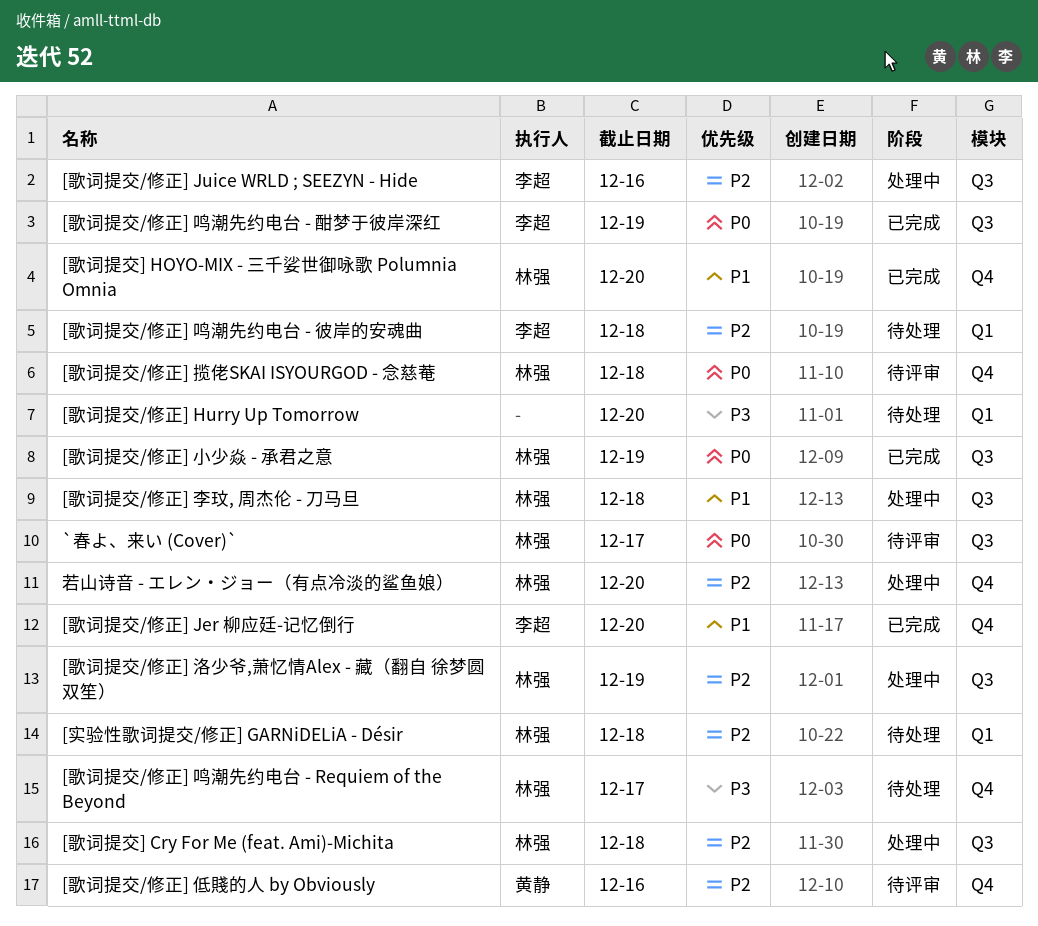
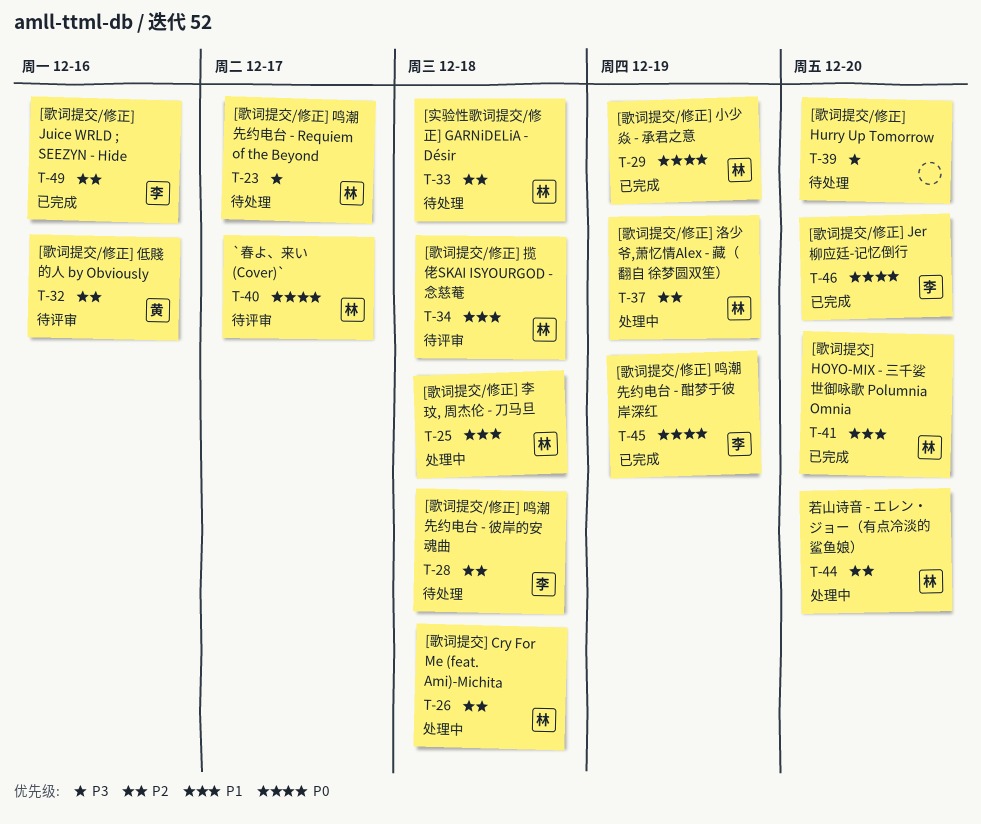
[歌词提交/修正] Jer 柳应廷-记忆倒行, priority: P1 -> P0
[歌词提交/修正] Juice WRLD ; SEEZYN - Hide, status: 处理中 -> 已完成
[歌词提交/修正] 揽佬SKAI ISYOURGOD - 念慈菴, priority: P0 -> P1

